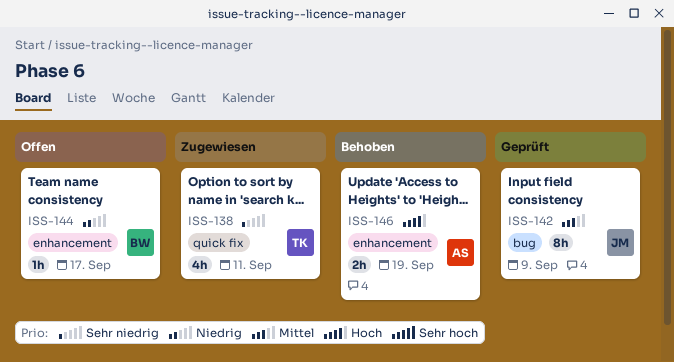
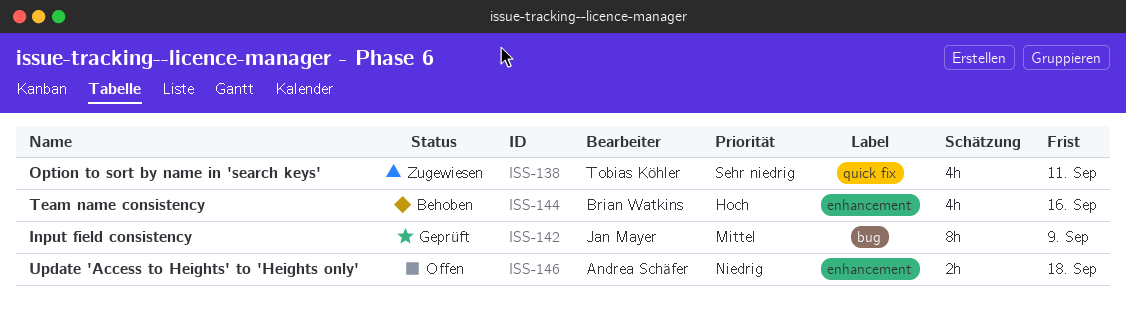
ISS-144, status: Offen -> Behoben
ISS-144, priority: Niedrig -> Hoch
ISS-144, estimate: 1h -> 4h
ISS-144, due: Sep 17 -> Sep 16
ISS-146, status: Behoben -> Offen
ISS-146, priority: Hoch -> Niedrig
ISS-146, due: Sep 19 -> Sep 18

